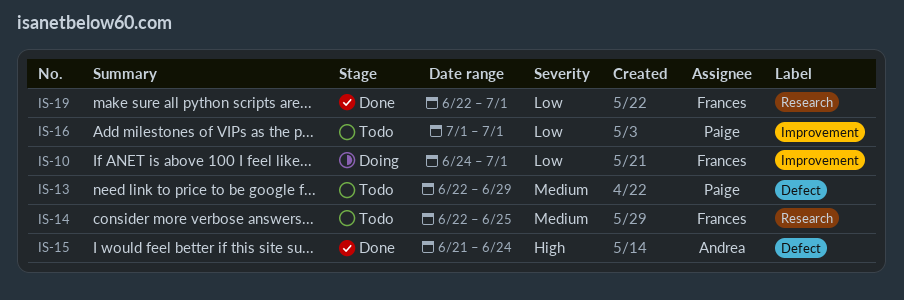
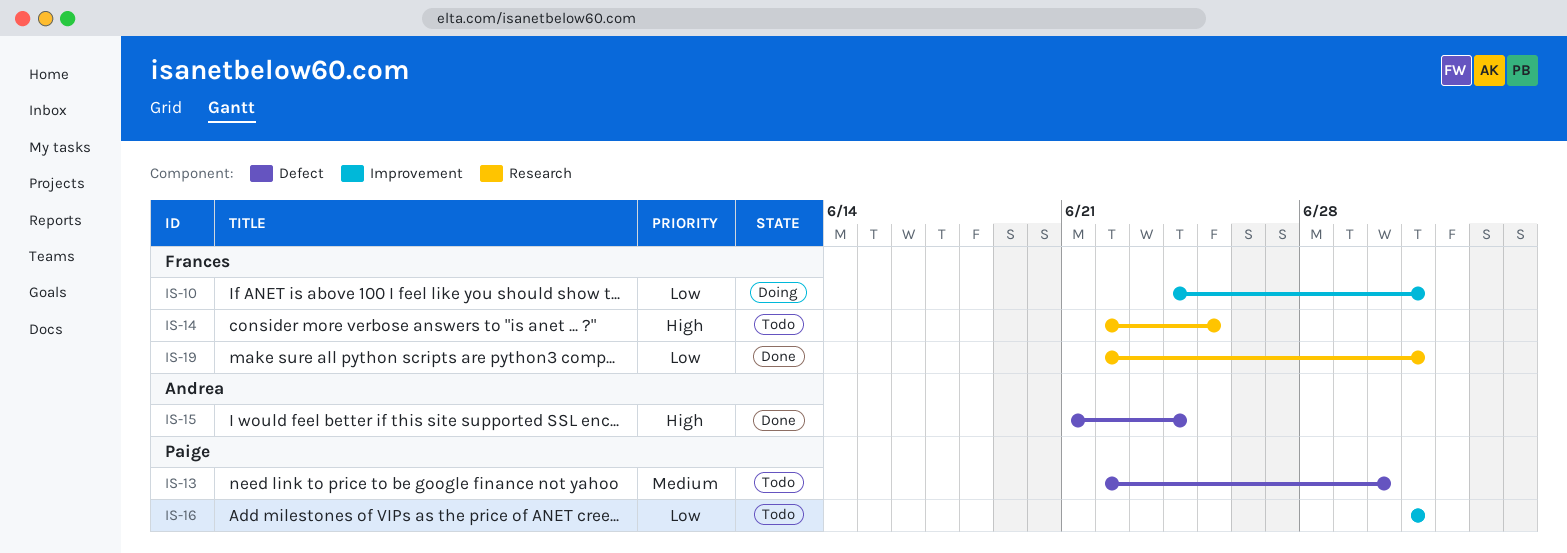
IS-13, due: Jun 29 -> Jun 30
IS-14, priority: Medium -> High

